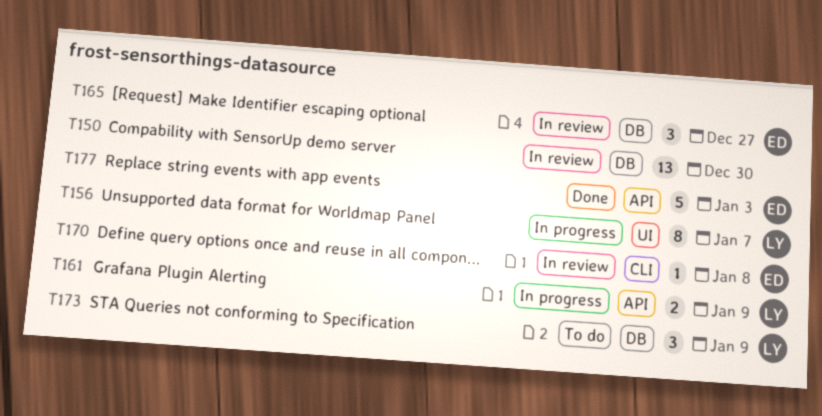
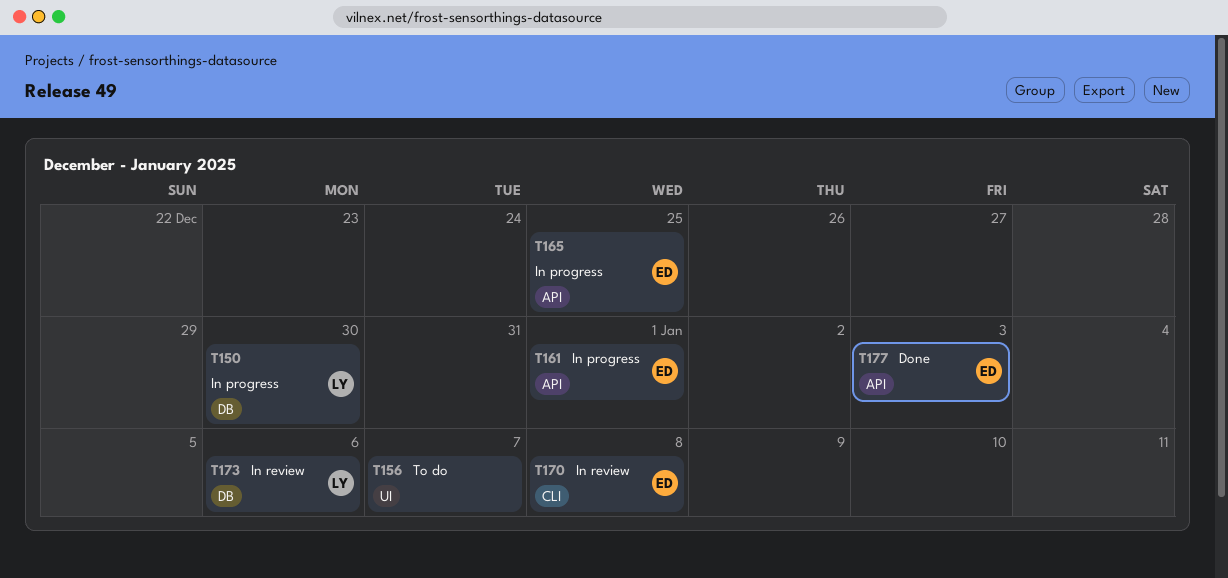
T150, status: In review -> In progress
T150, owner: none -> LY
T156, status: In progress -> To do
T156, owner: LY -> none
T161, owner: LY -> ED
T161, due: Jan 9 -> Jan 1
T165, status: In review -> In progress
T165, label: DB -> API
T165, due: Dec 27 -> Dec 25
T173, status: To do -> In review
T173, due: Jan 9 -> Jan 6

